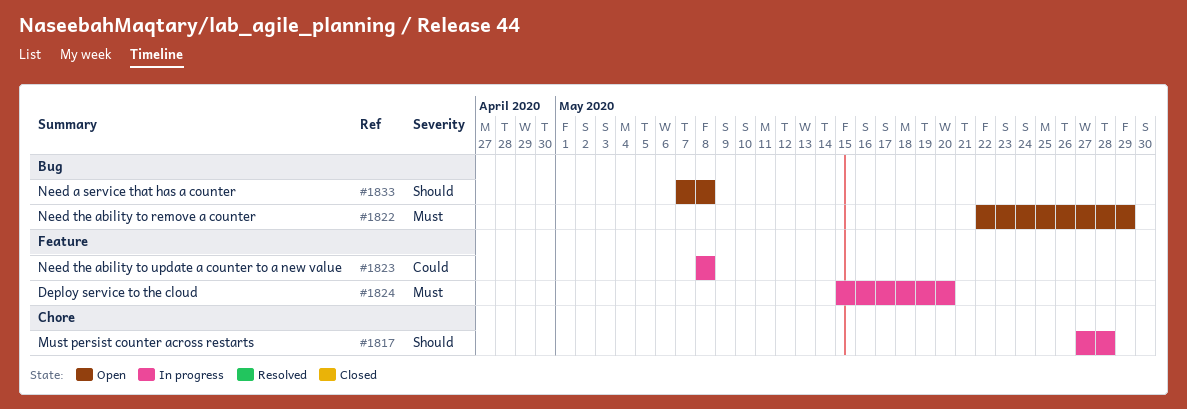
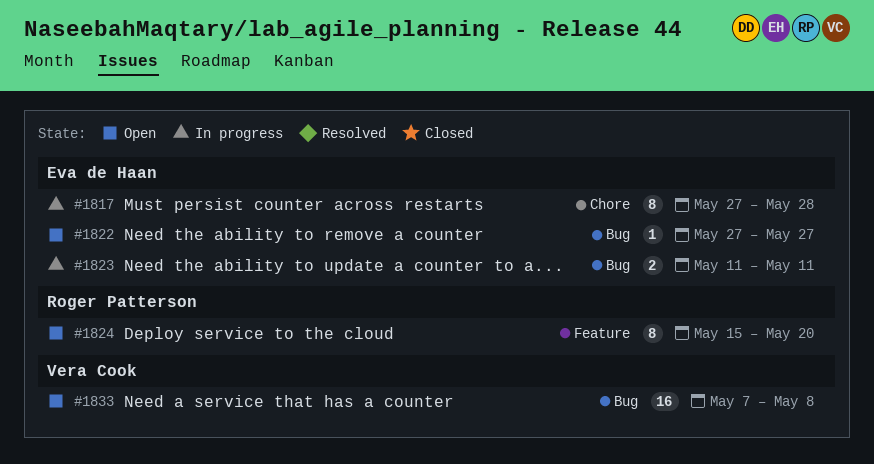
#1822, start: May 22 -> May 27
#1822, due: May 29 -> May 27
#1823, label: Feature -> Bug
#1823, start: May 8 -> May 11
#1823, due: May 8 -> May 11
#1824, status: In progress -> Open

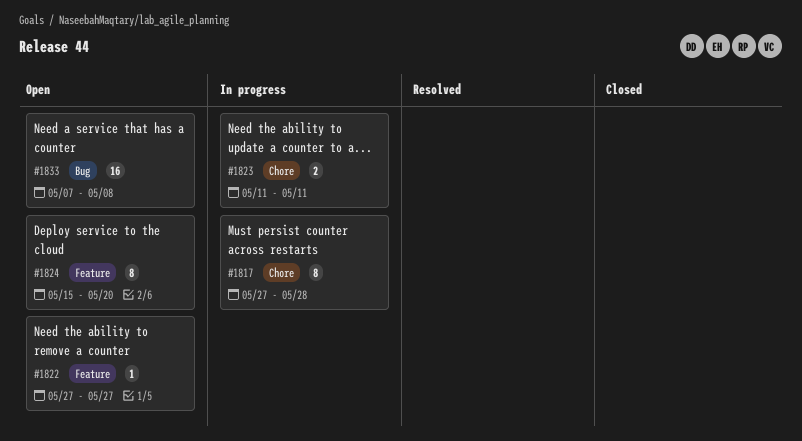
#1822, label: Bug -> Feature
#1823, label: Bug -> Chore

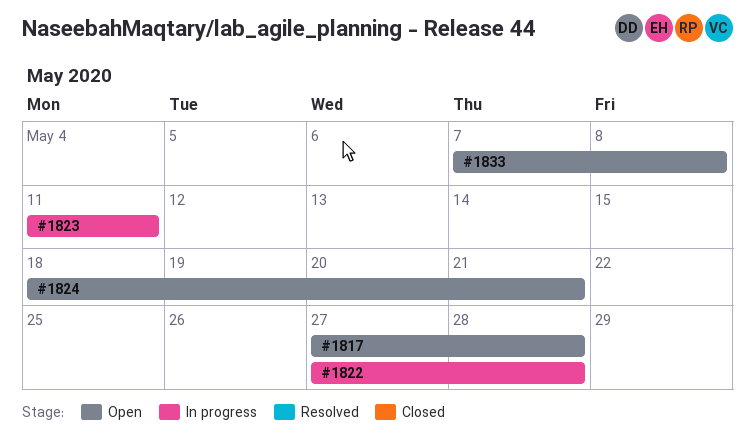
#1817, status: In progress -> Open
#1822, status: Open -> In progress
#1822, due: May 27 -> May 28
#1824, start: May 15 -> May 18
#1824, due: May 20 -> May 21

